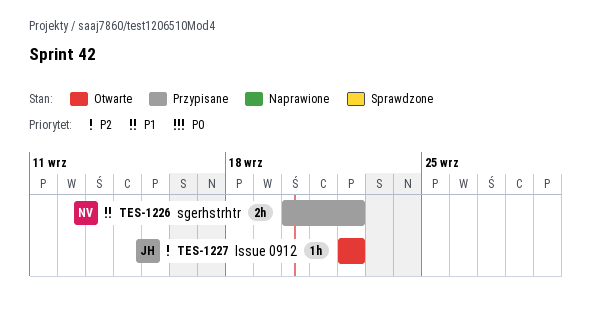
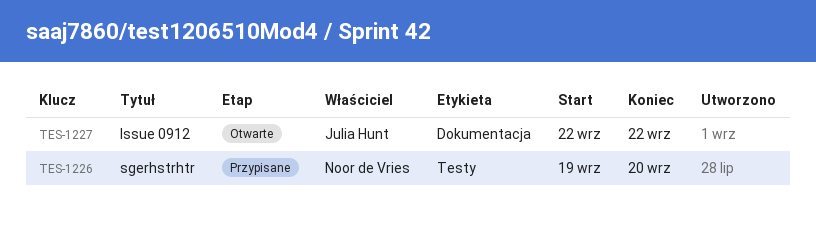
TES-1226, start: Sep 20 -> Sep 19
TES-1226, due: Sep 22 -> Sep 20

